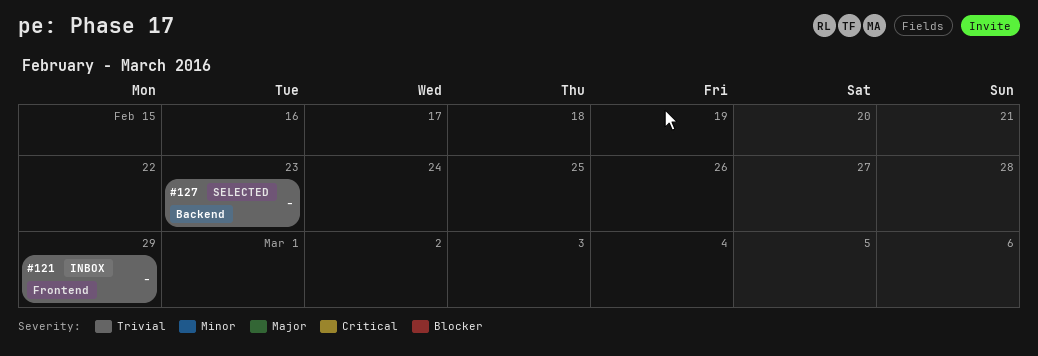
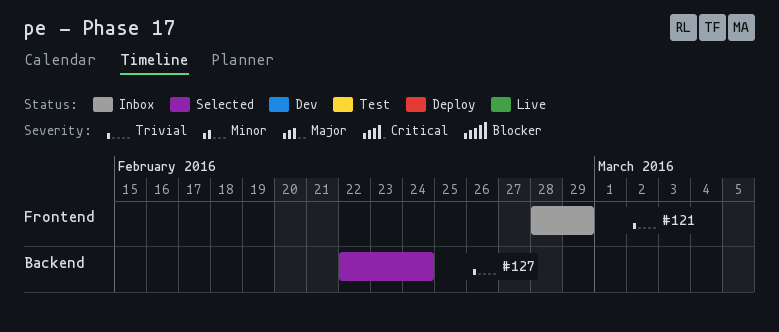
#127, due: Feb 23 -> Feb 24

